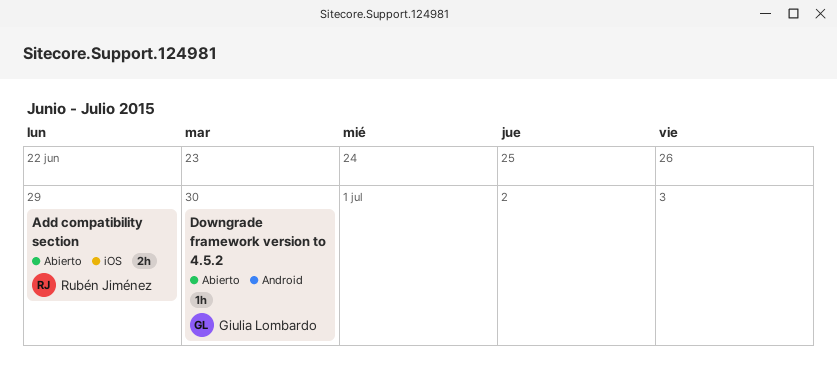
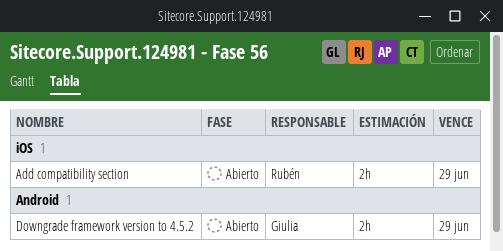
Downgrade framework version to 4.5.2, estimate: 1h -> 2h
Downgrade framework version to 4.5.2, due: Jun 30 -> Jun 29

